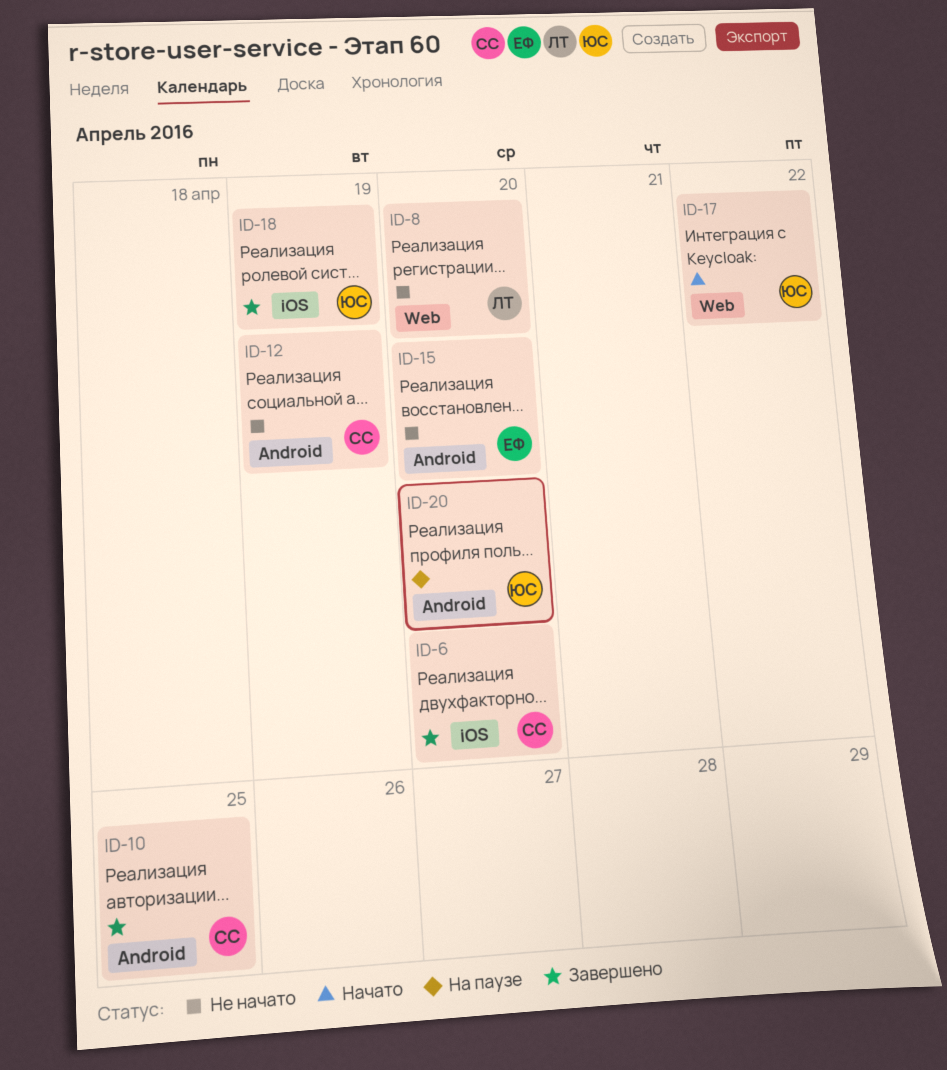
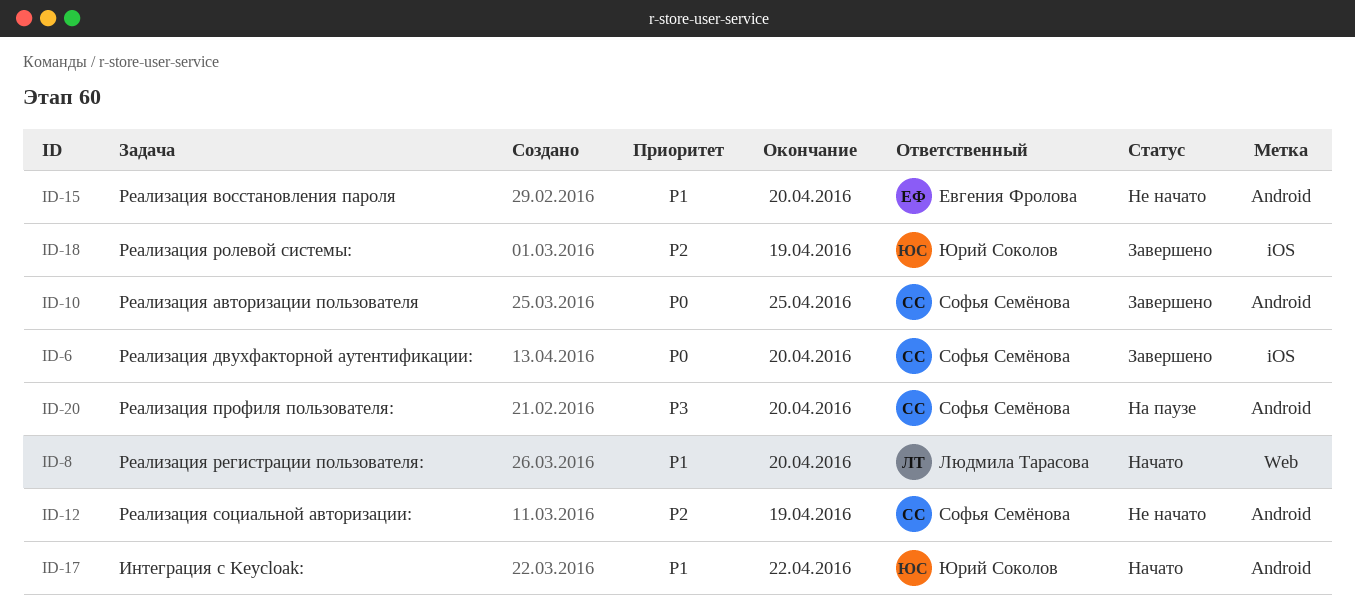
ID-8, status: Не начато -> Начато
ID-17, label: Web -> Android
ID-20, owner: Юрий Соколов -> Софья Семёнова

